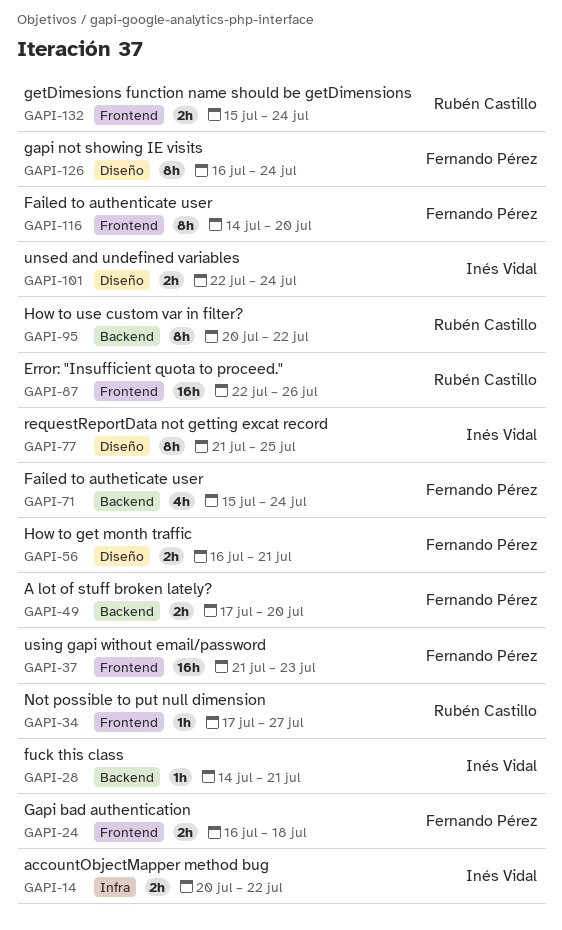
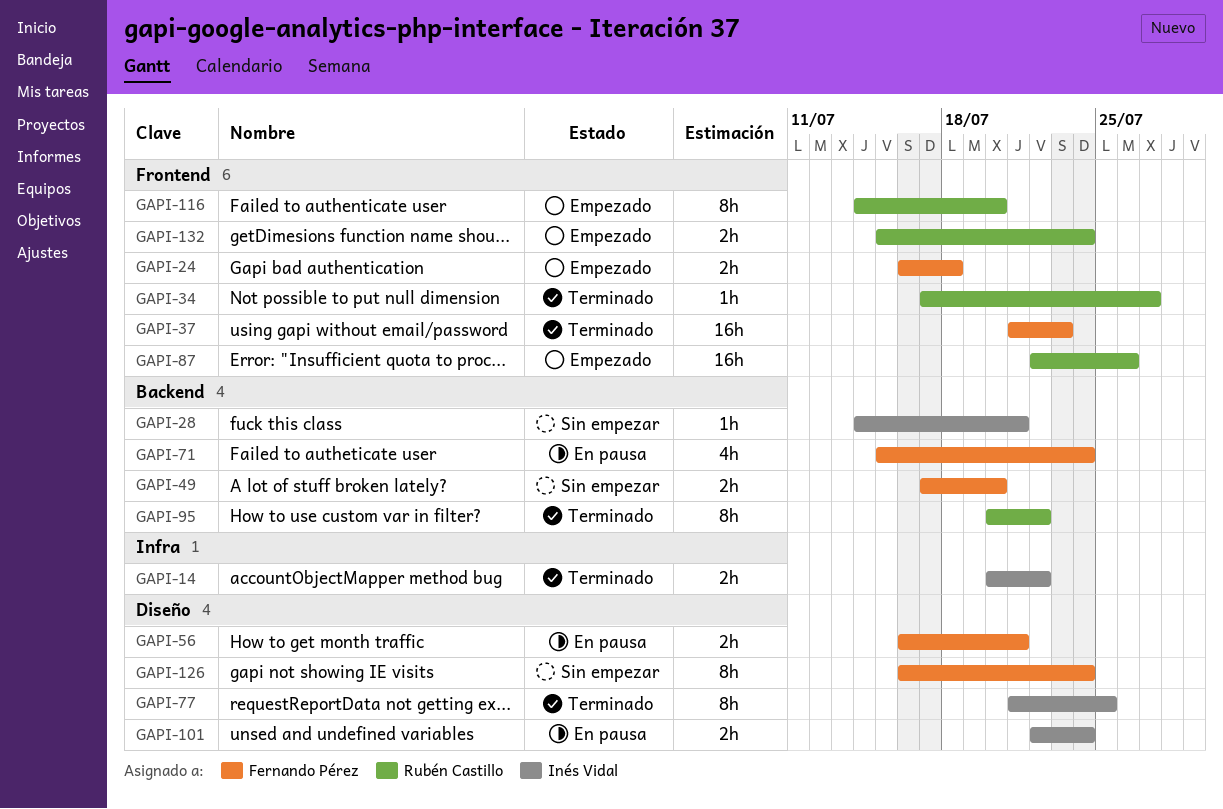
GAPI-116, owner: Fernando Pérez -> Rubén Castillo

